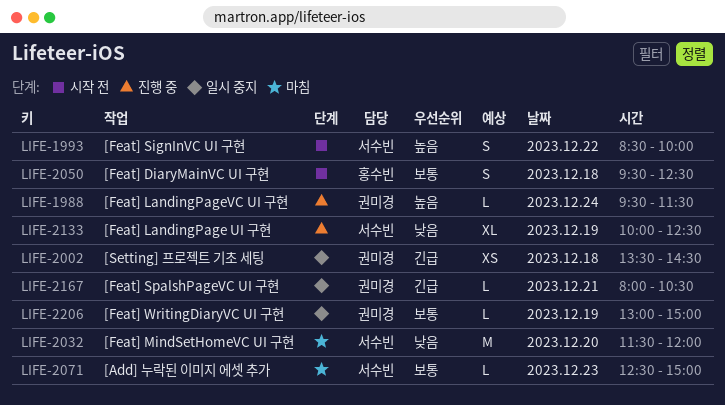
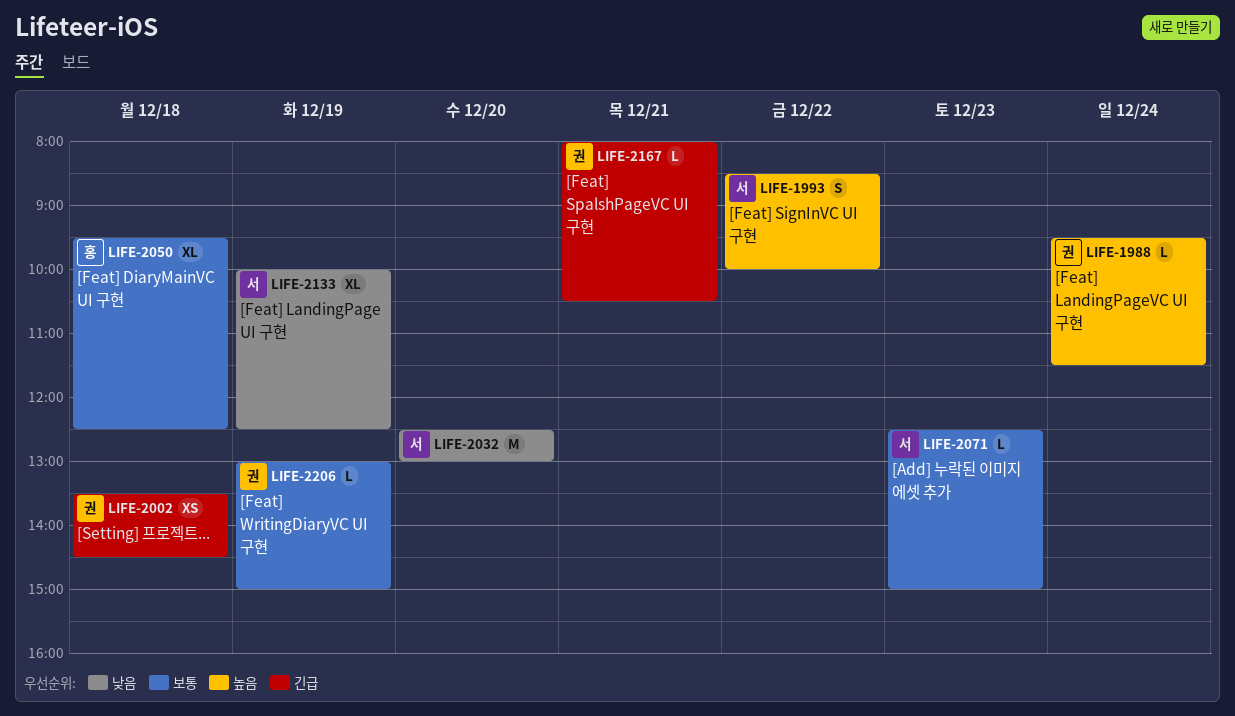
LIFE-2032, begins: 11:30 -> 12:30
LIFE-2032, ends: 12:00 -> 13:00
LIFE-2050, estimate: S -> XL

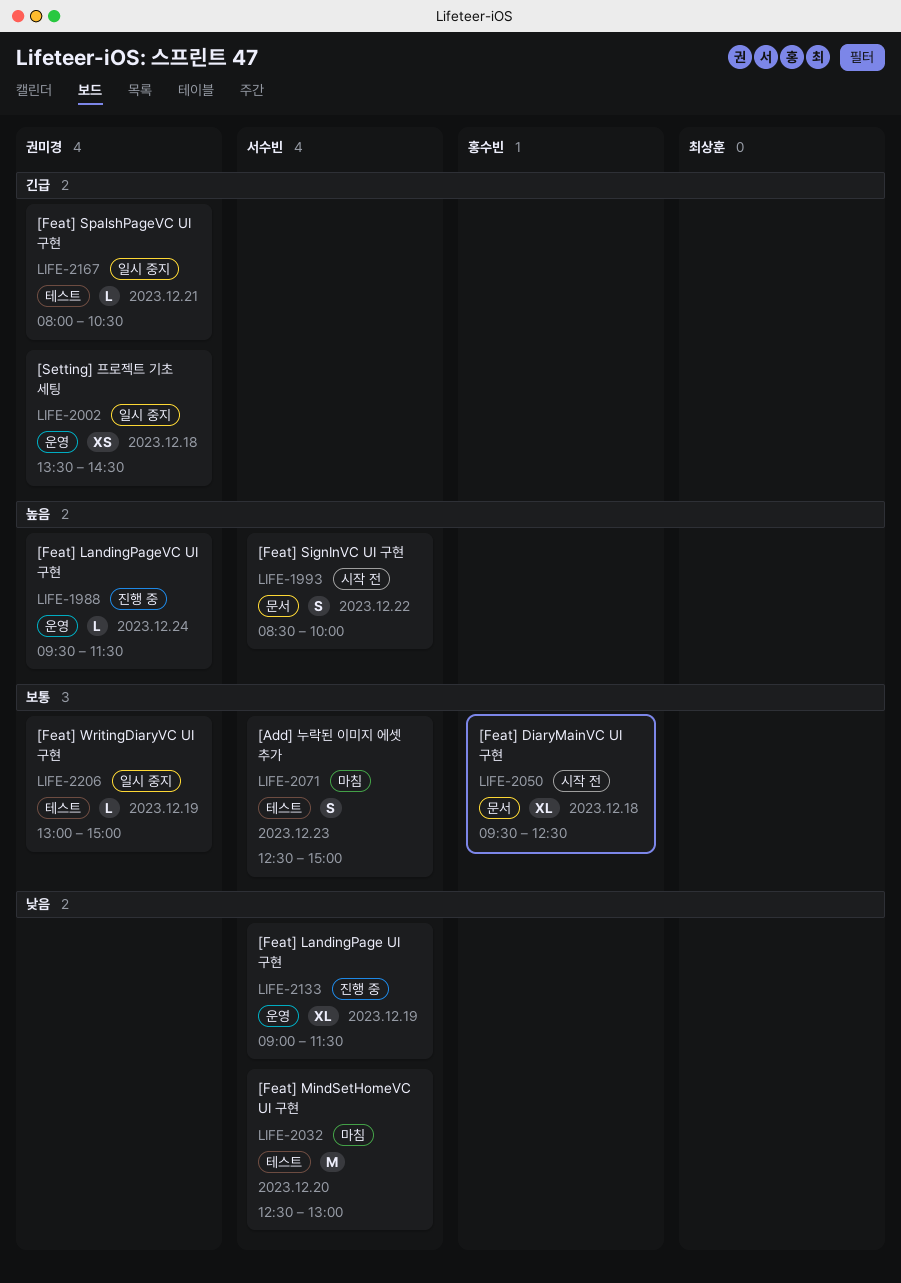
LIFE-2071, estimate: L -> S
LIFE-2133, begins: 10:00 -> 09:00
LIFE-2133, ends: 12:30 -> 11:30

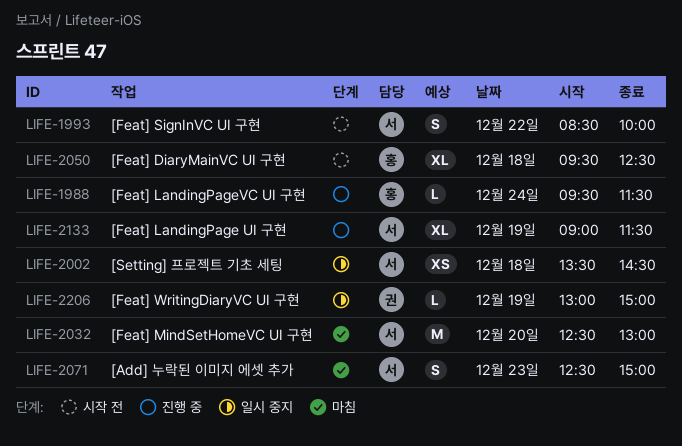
LIFE-1988, owner: 권미경 -> 홍수빈
LIFE-2002, owner: 권미경 -> 서수빈
LIFE-2167: present -> none

